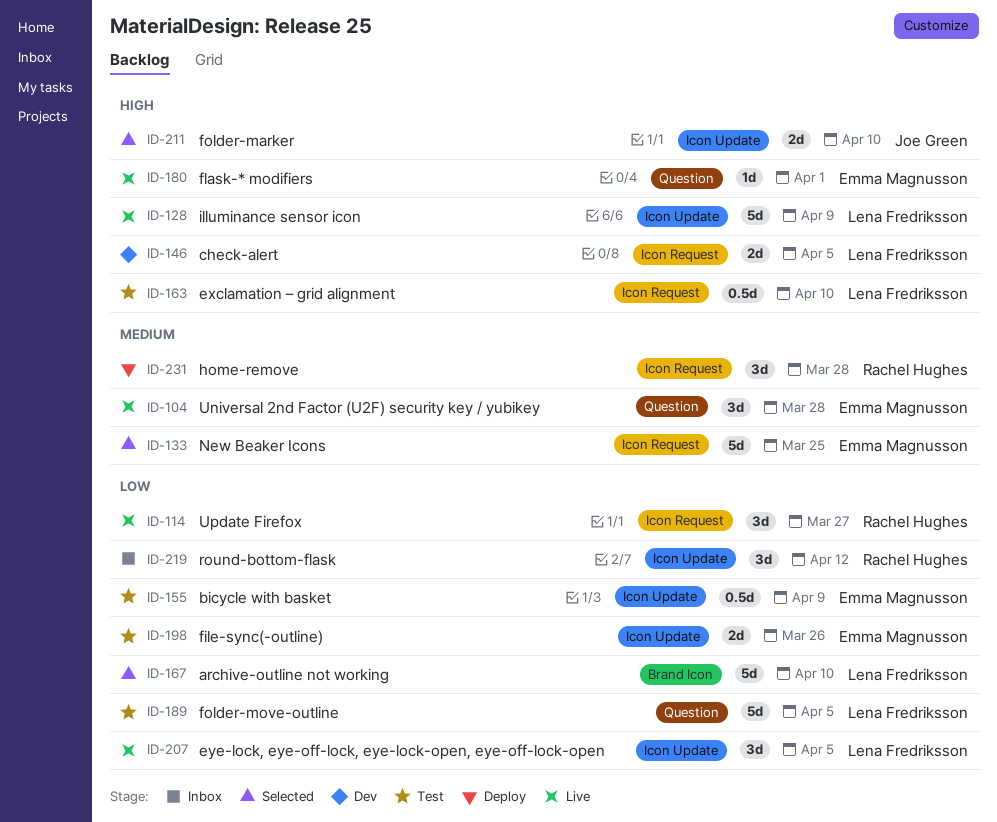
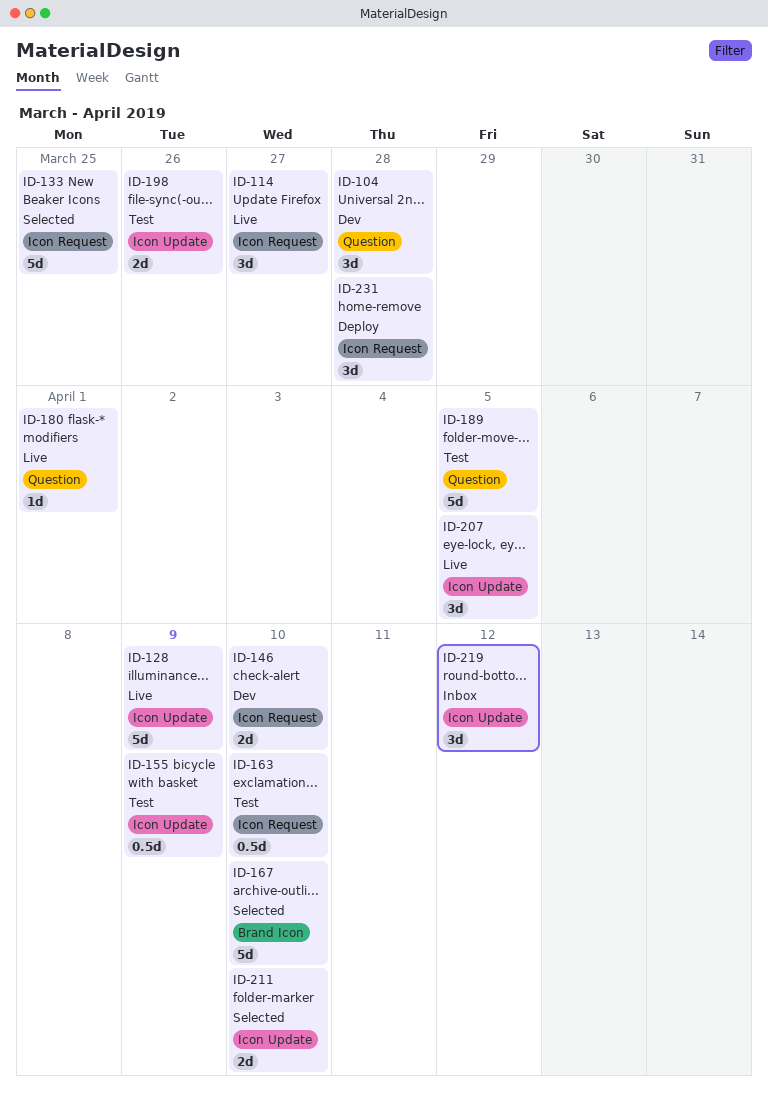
ID-104, status: Live -> Dev
ID-146, due: Apr 5 -> Apr 10

